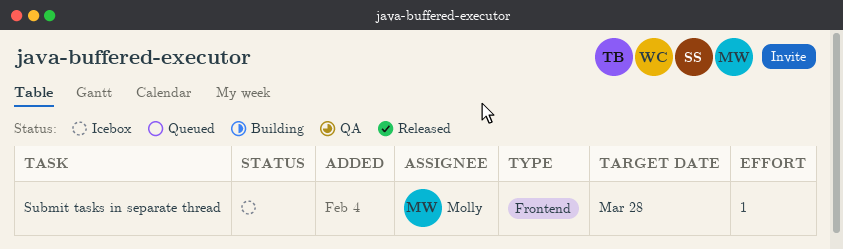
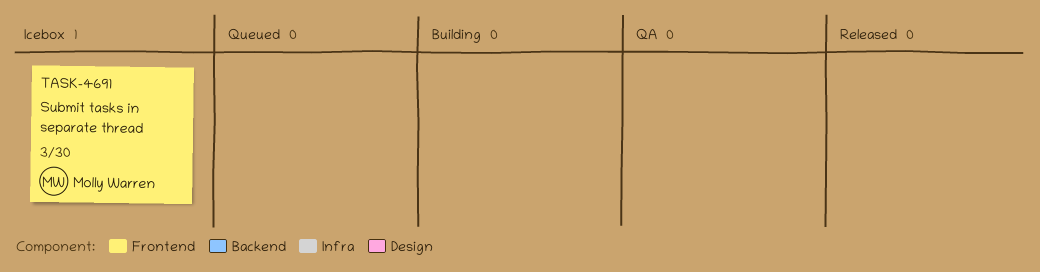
Submit tasks in separate thread, due: Mar 28 -> Mar 30

